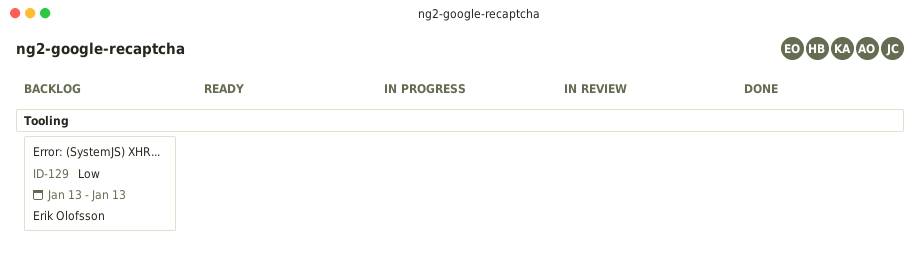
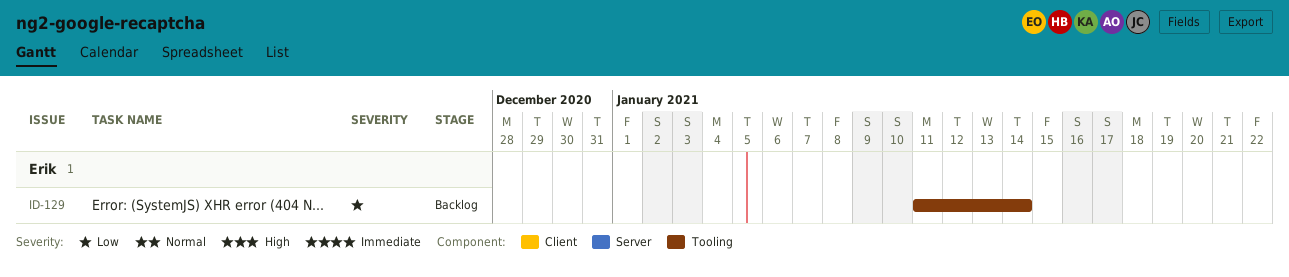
ID-129, start: Jan 13 -> Jan 11
ID-129, due: Jan 13 -> Jan 14

